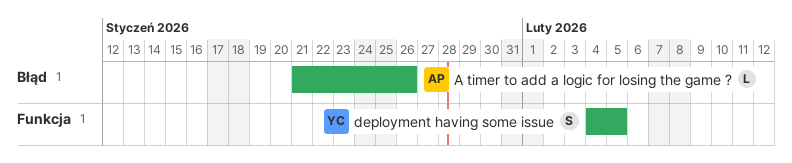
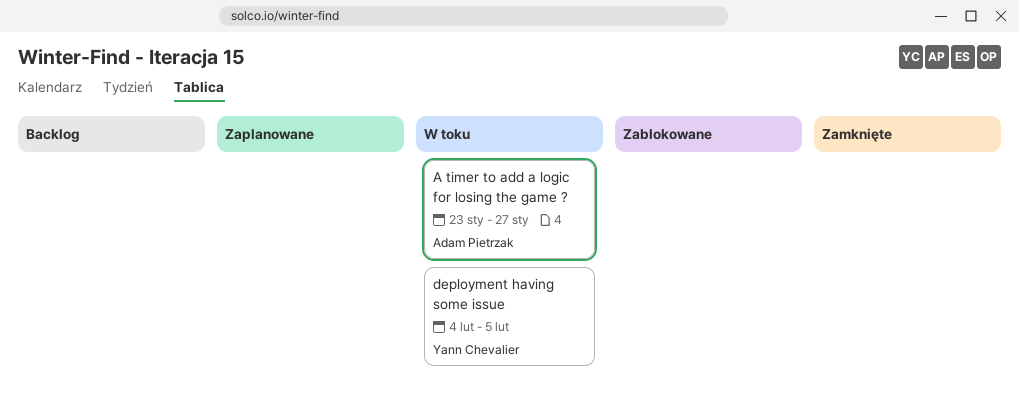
A timer to add a logic for losing the game ?, start: Jan 21 -> Jan 23
A timer to add a logic for losing the game ?, due: Jan 26 -> Jan 27

